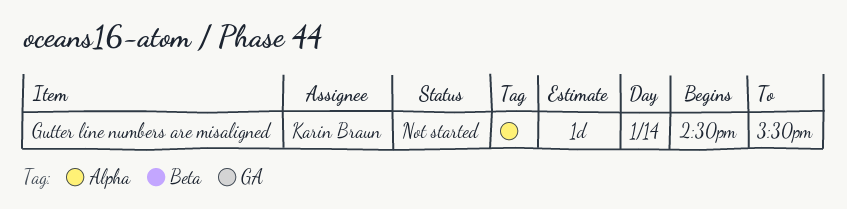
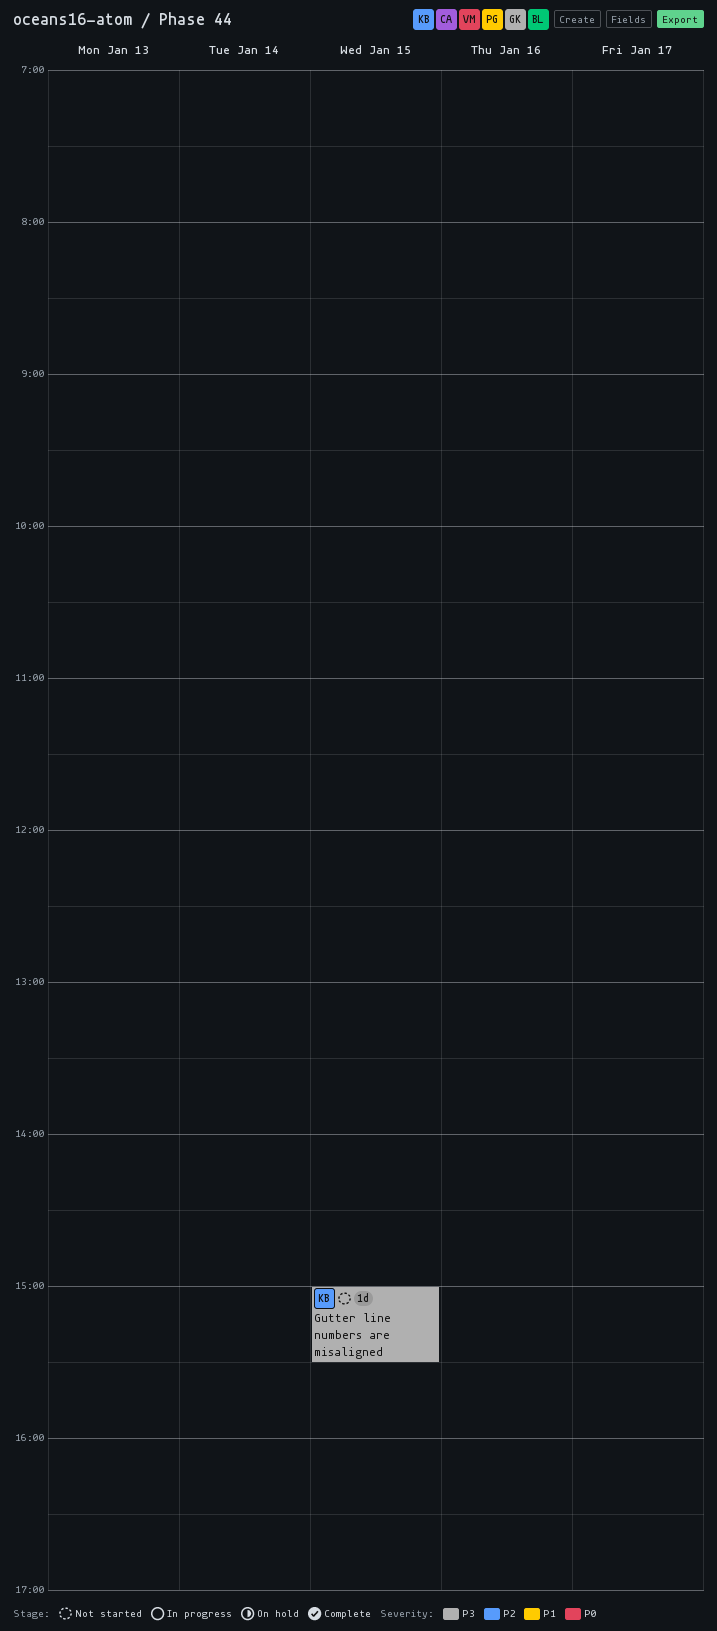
Gutter line numbers are misaligned, day: Jan 14 -> Jan 15
Gutter line numbers are misaligned, begins: 14:30 -> 15:00

